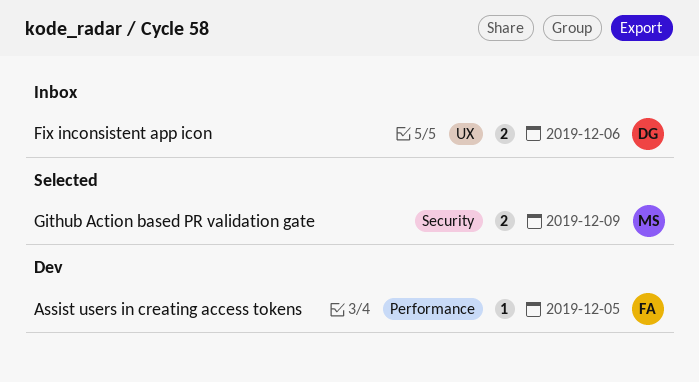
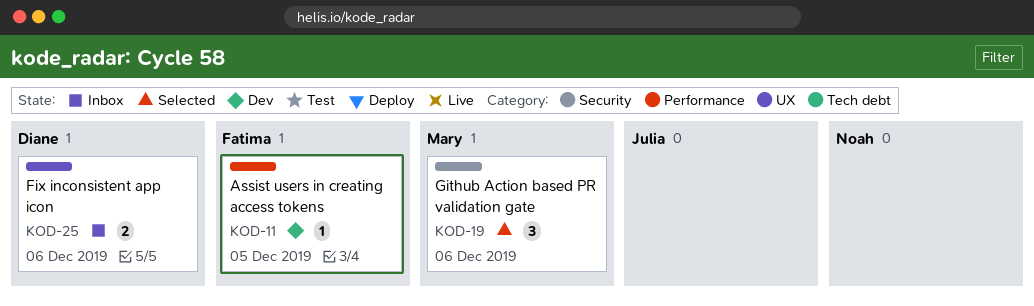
Github Action based PR validation gate, estimate: 2 -> 3
Github Action based PR validation gate, due: Dec 9 -> Dec 6

